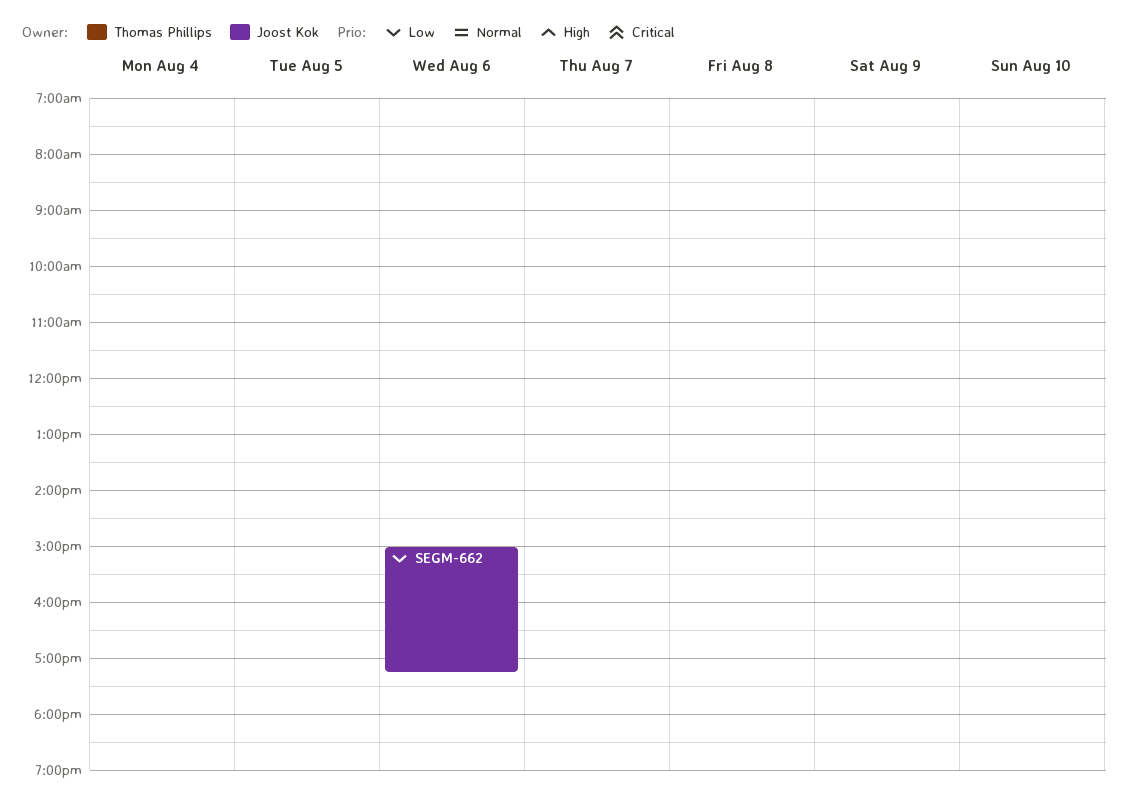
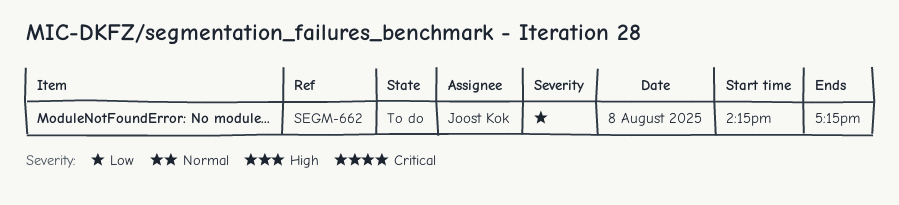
SEGM-662, day: Aug 6 -> Aug 8
SEGM-662, begins: 15:00 -> 14:15

